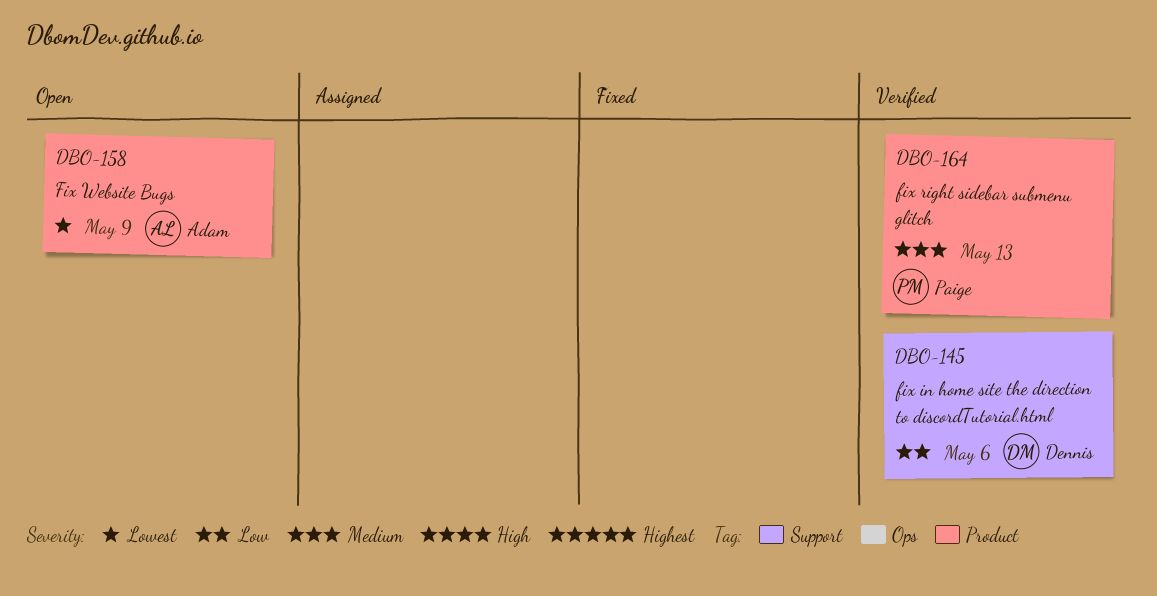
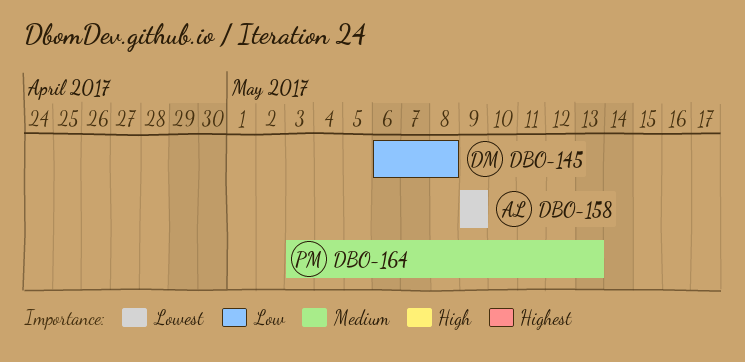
DBO-145, due: May 6 -> May 8

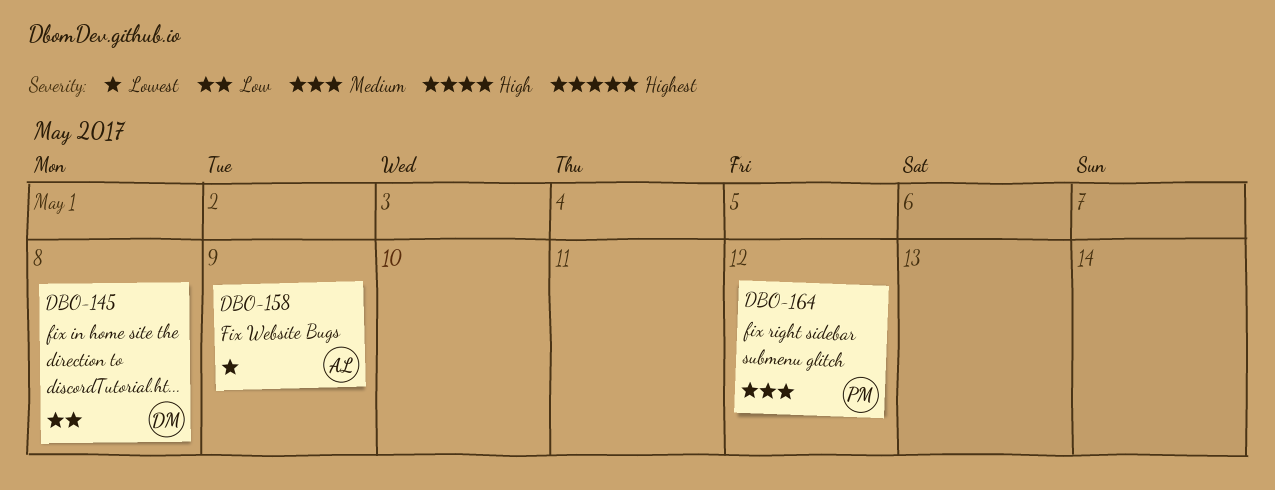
DBO-164, due: May 13 -> May 12

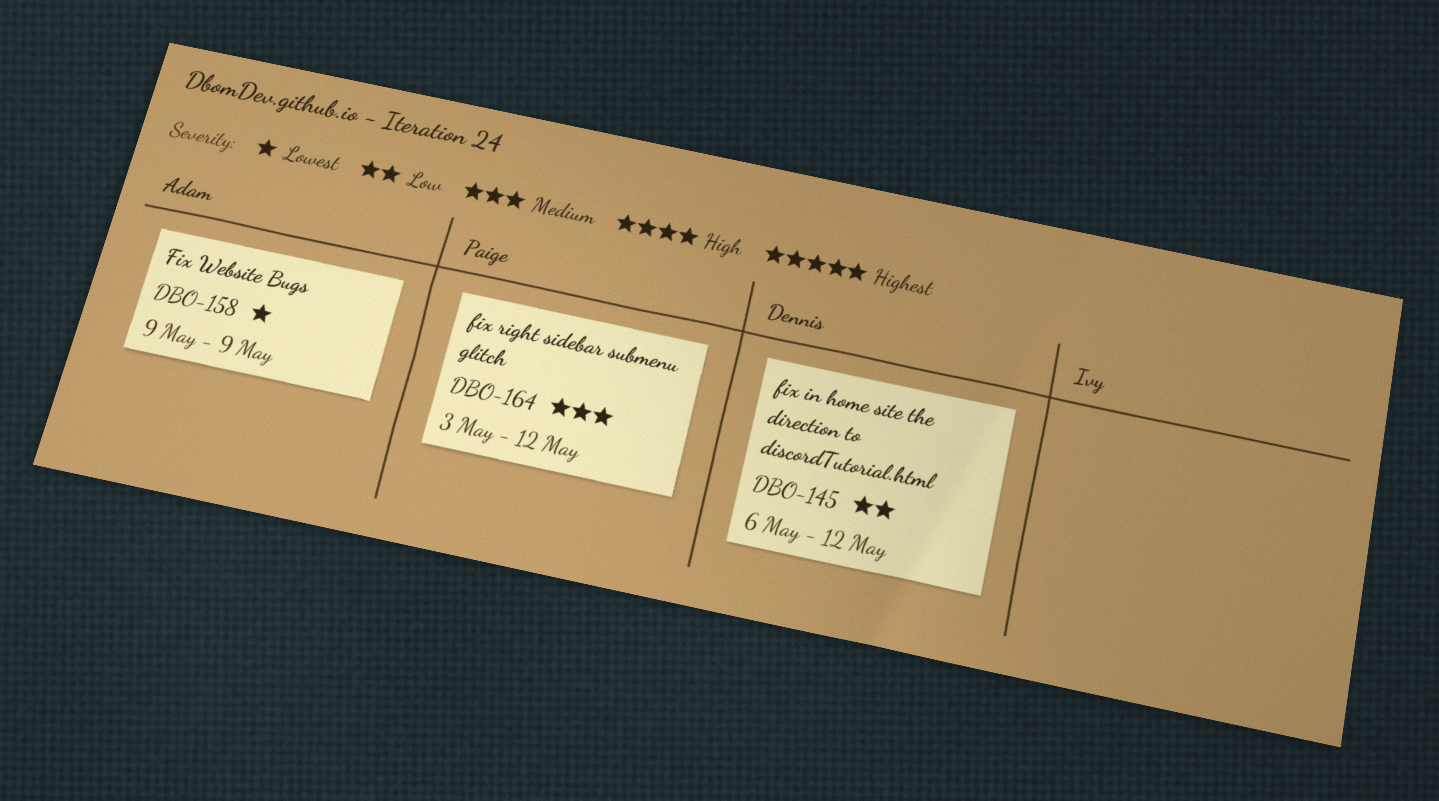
DBO-145, due: May 8 -> May 12

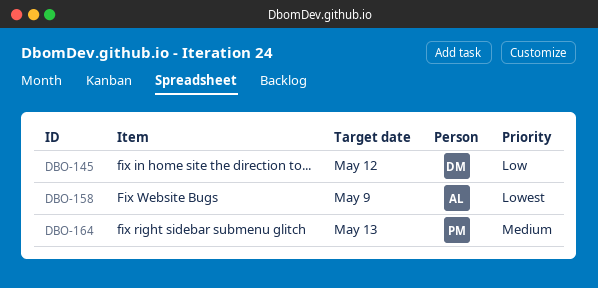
DBO-164, due: May 12 -> May 13

